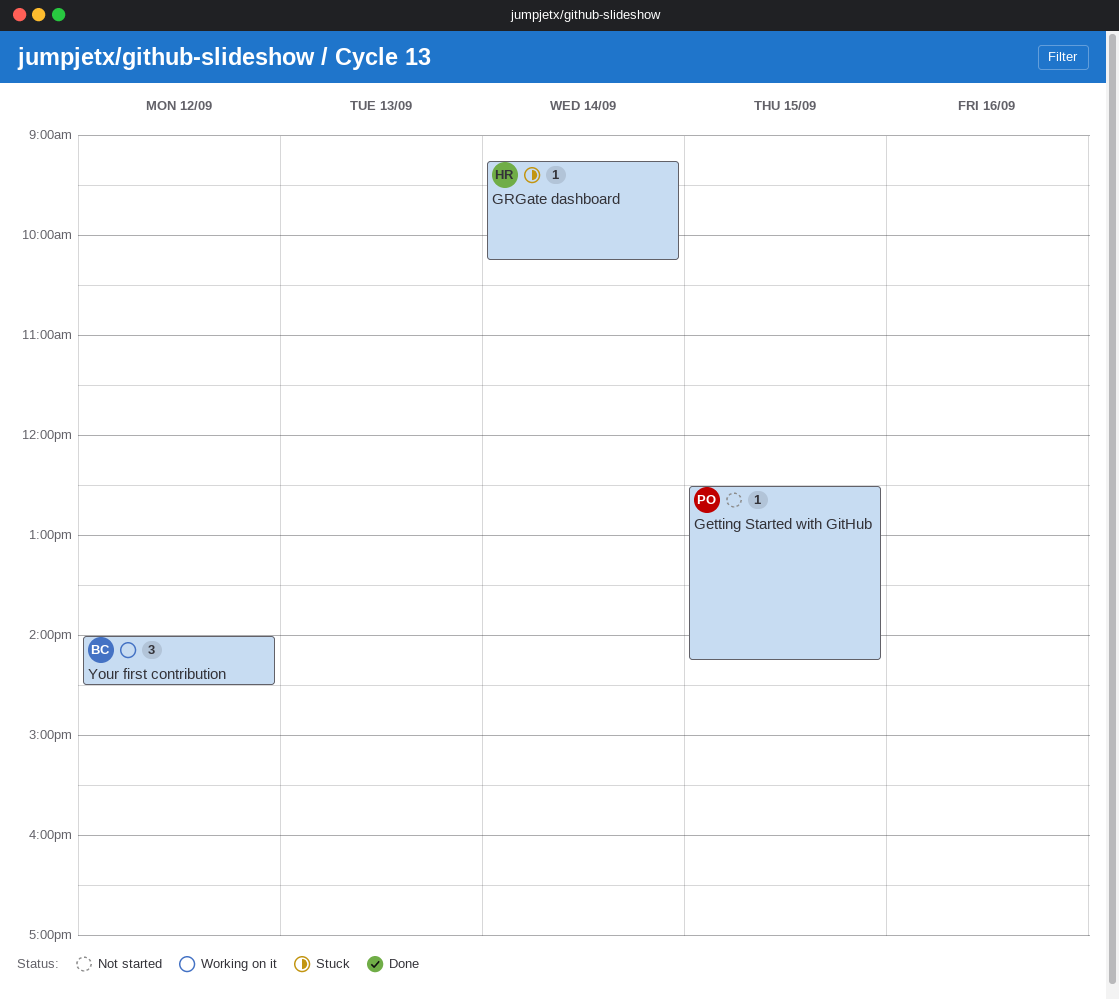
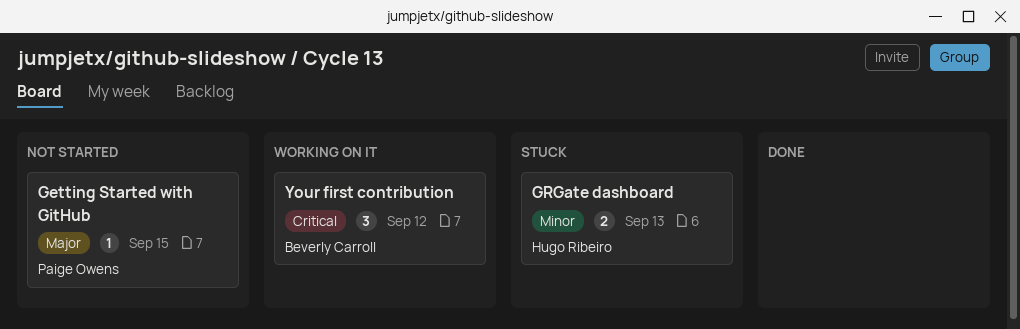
GRGate dashboard, estimate: 1 -> 2
GRGate dashboard, day: Sep 14 -> Sep 13

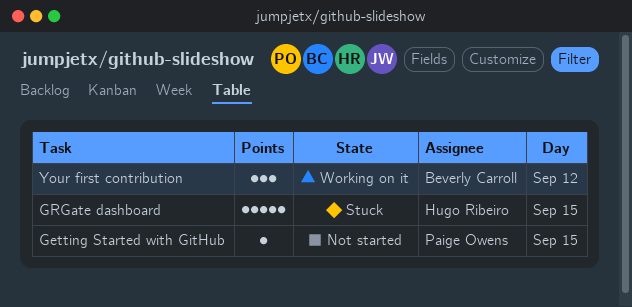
GRGate dashboard, estimate: 2 -> 5
GRGate dashboard, day: Sep 13 -> Sep 15

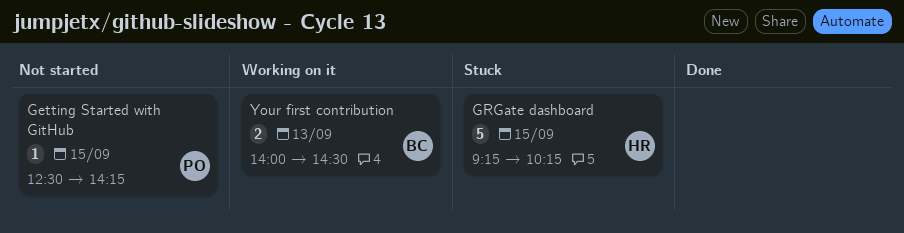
Your first contribution, estimate: 3 -> 2
Your first contribution, day: Sep 12 -> Sep 13

